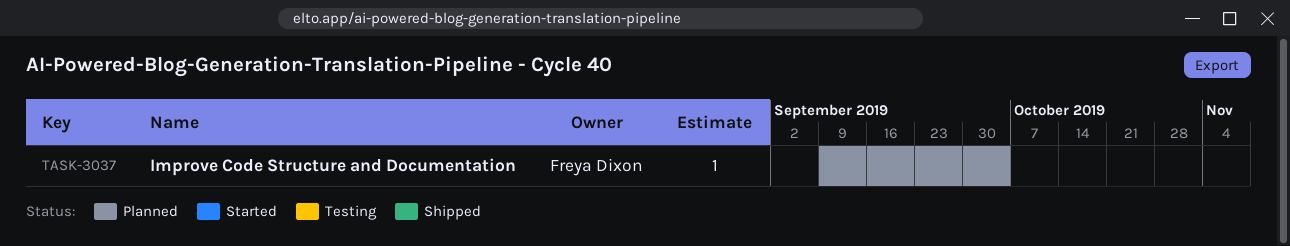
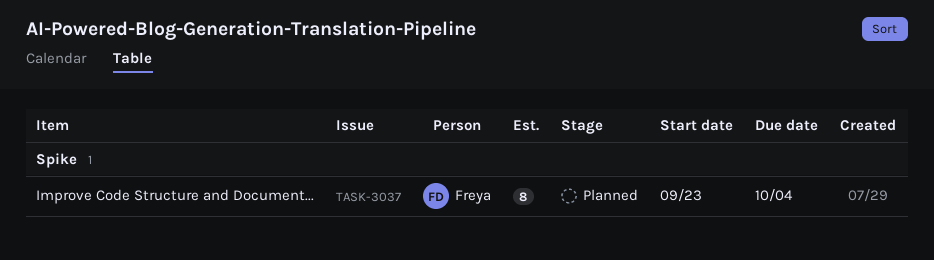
TASK-3037, estimate: 1 -> 8
TASK-3037, start: Sep 9 -> Sep 23

